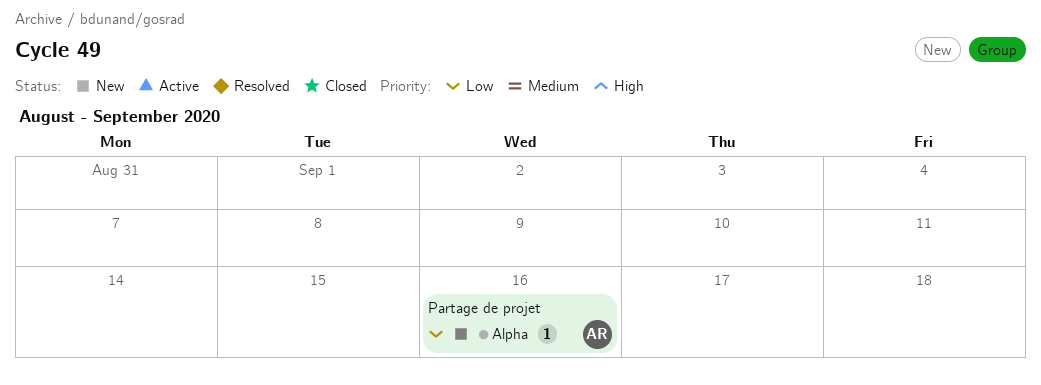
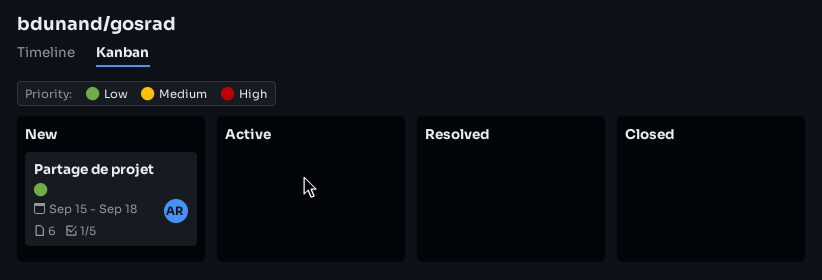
Partage de projet, due: Sep 16 -> Sep 18

